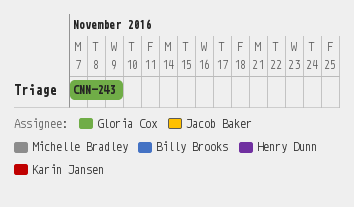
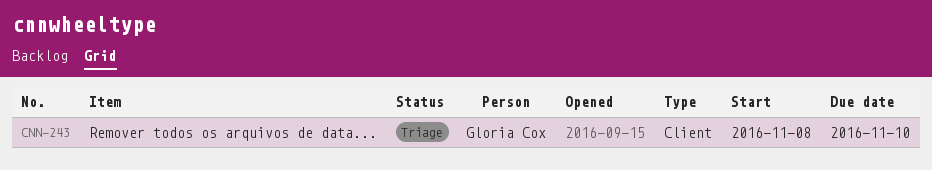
CNN-243, start: Nov 7 -> Nov 8
CNN-243, due: Nov 9 -> Nov 10

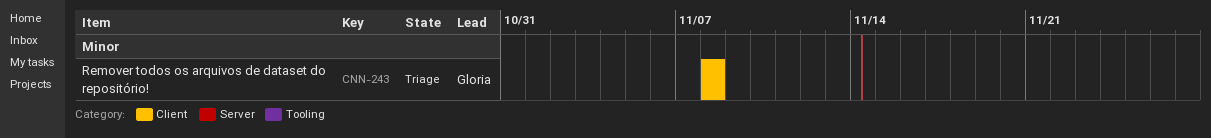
CNN-243, due: Nov 10 -> Nov 8

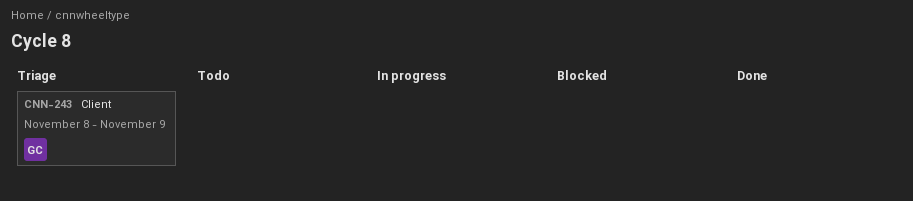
CNN-243, due: Nov 8 -> Nov 9

